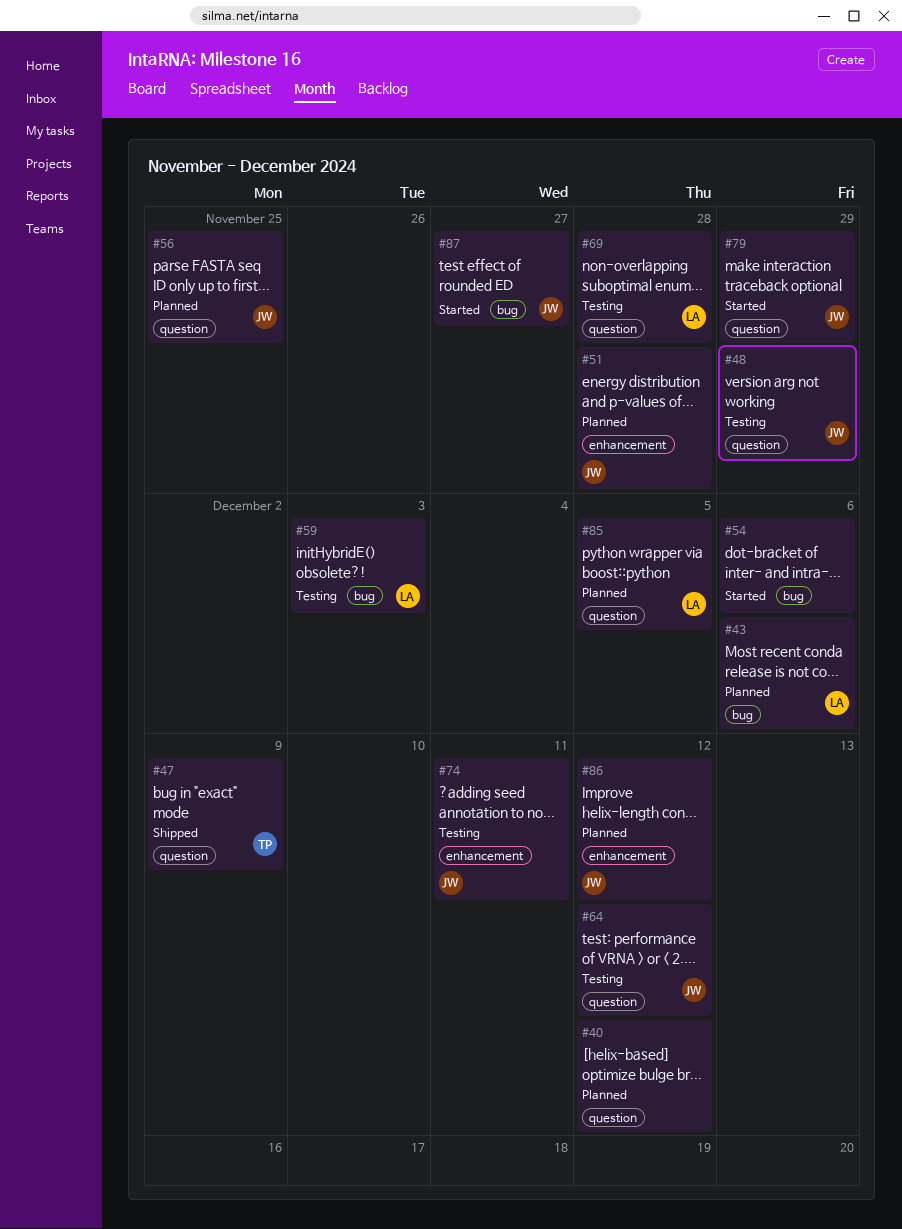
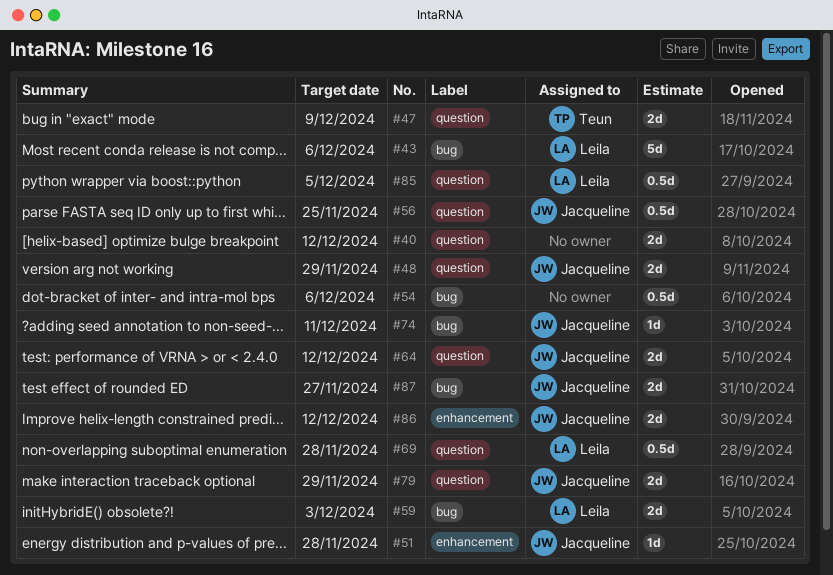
#74, label: enhancement -> bug

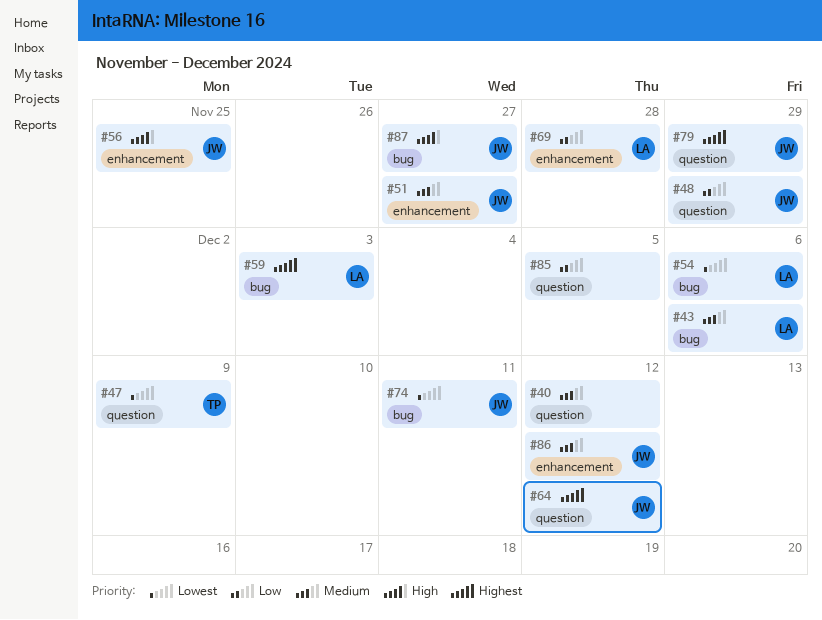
#51, due: Nov 28 -> Nov 27
#54, owner: none -> Leila
#56, label: question -> enhancement
#69, label: question -> enhancement
#85, owner: Leila -> none

